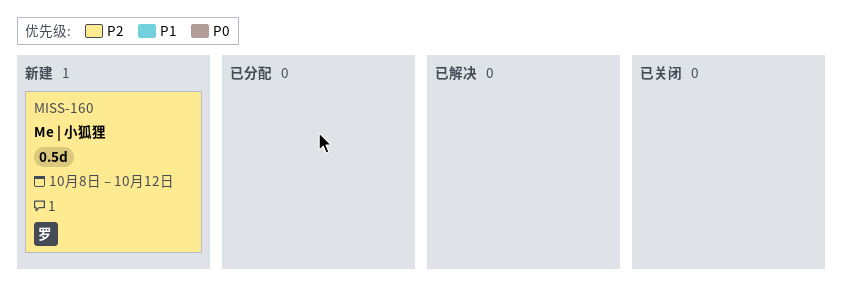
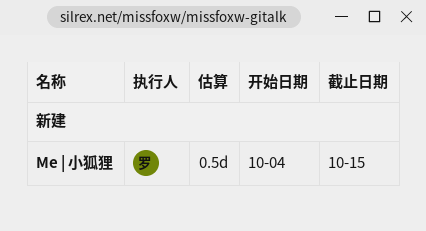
Me | 小狐狸, start: Oct 8 -> Oct 4
Me | 小狐狸, due: Oct 12 -> Oct 15

